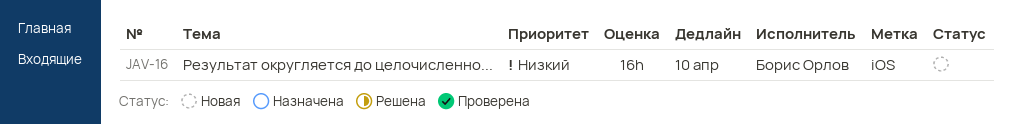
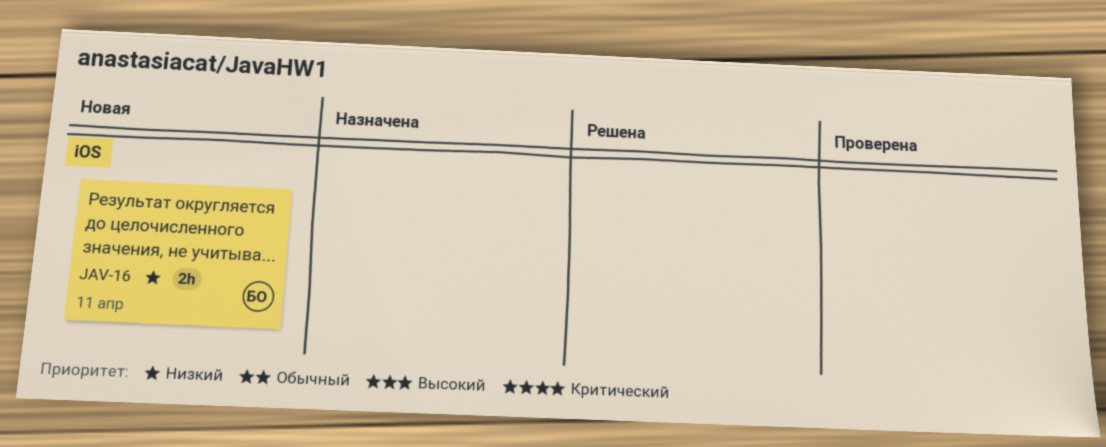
JAV-16, estimate: 16h -> 2h
JAV-16, due: Apr 10 -> Apr 11

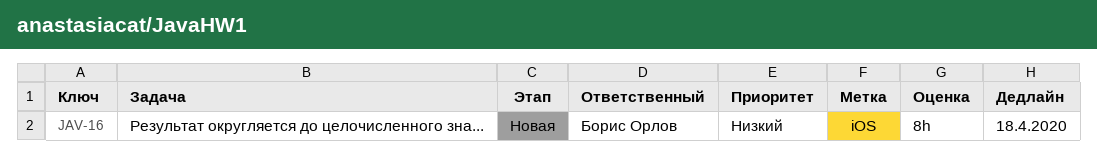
JAV-16, estimate: 2h -> 8h
JAV-16, due: Apr 11 -> Apr 18

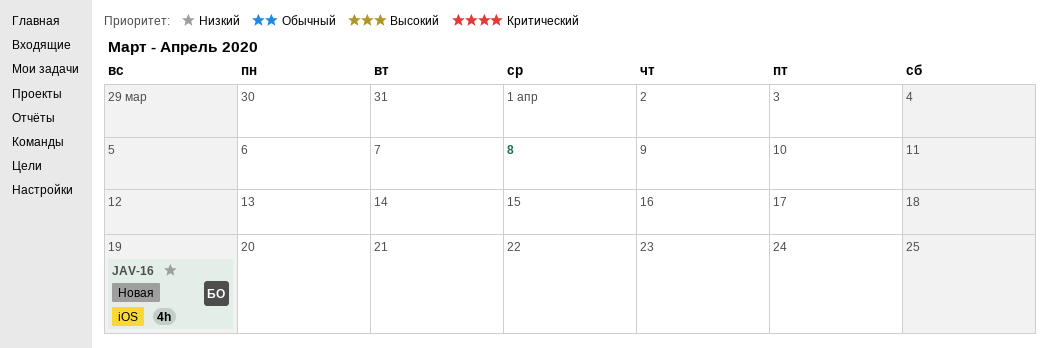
JAV-16, estimate: 8h -> 4h
JAV-16, due: Apr 18 -> Apr 19

